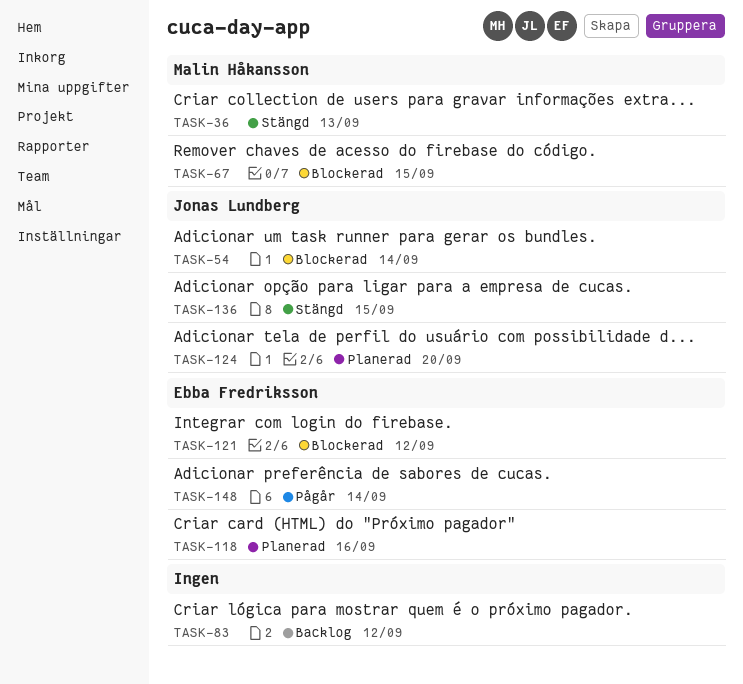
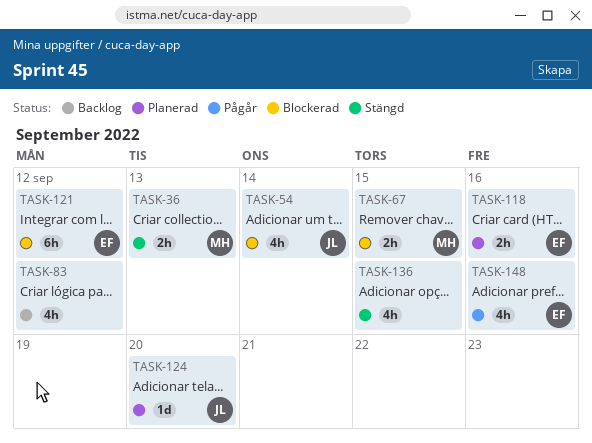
TASK-136, owner: Jonas Lundberg -> none
TASK-148, due: Sep 14 -> Sep 16

